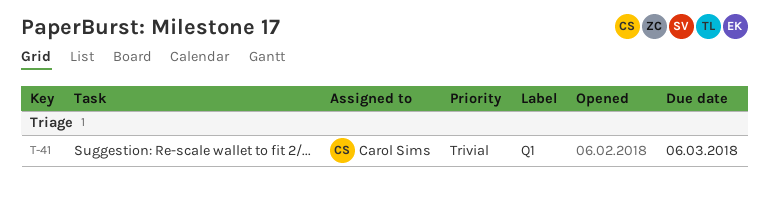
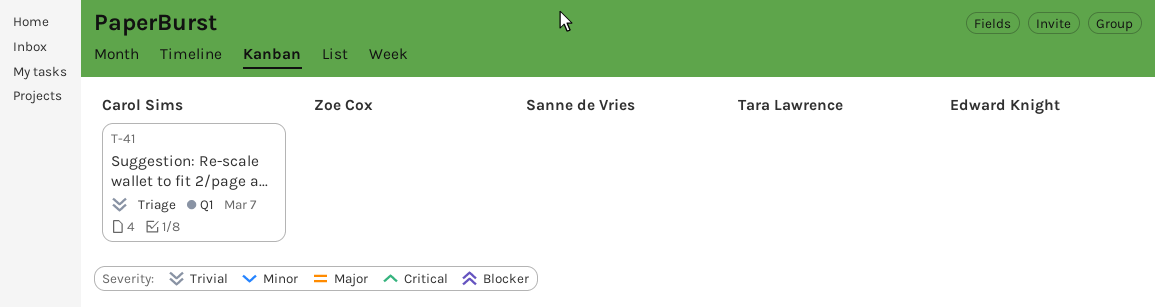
T-41, due: Mar 6 -> Mar 7

